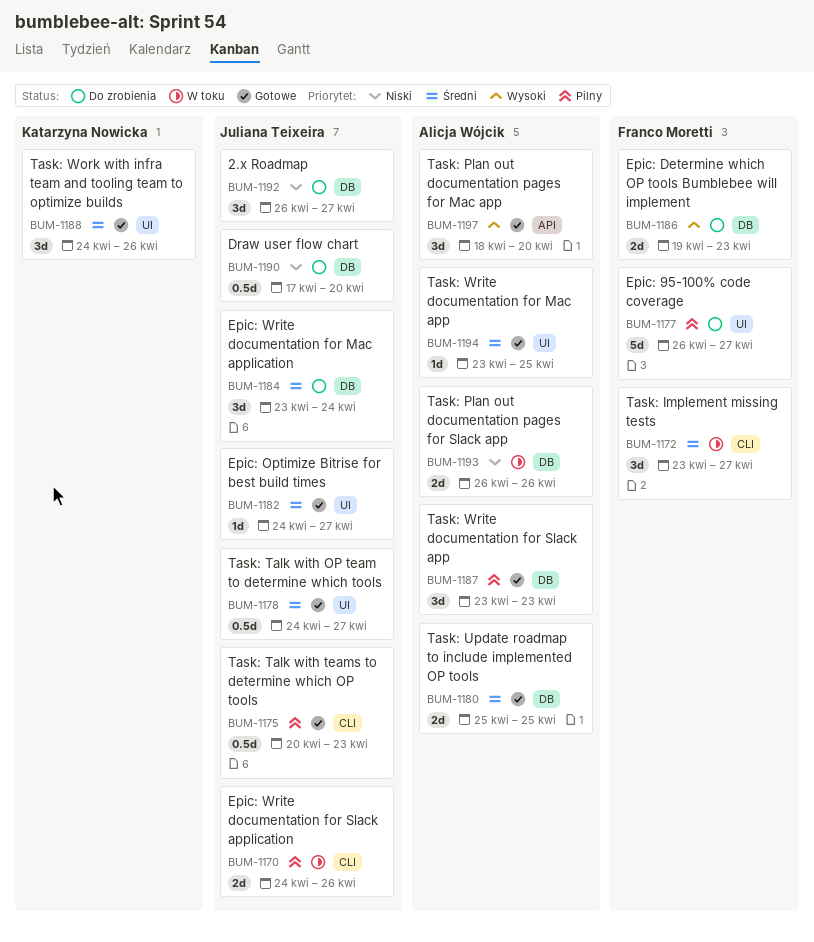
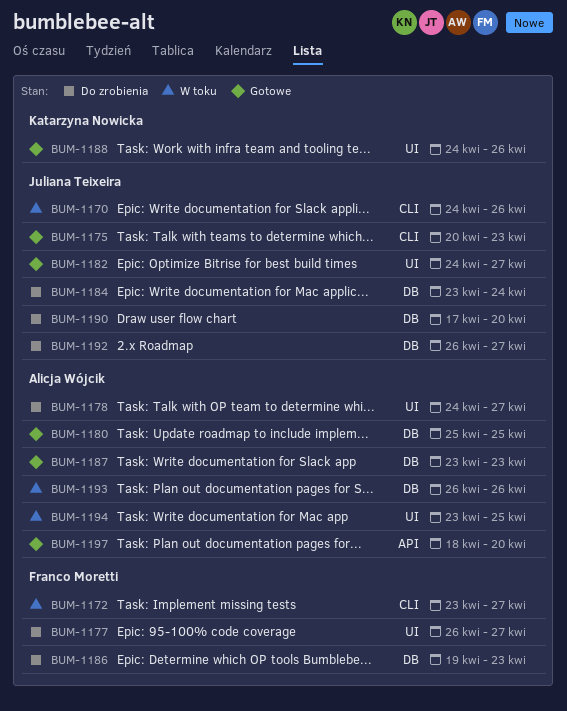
BUM-1178, status: Gotowe -> Do zrobienia
BUM-1178, owner: Juliana Teixeira -> Alicja Wójcik
BUM-1194, status: Gotowe -> W toku

